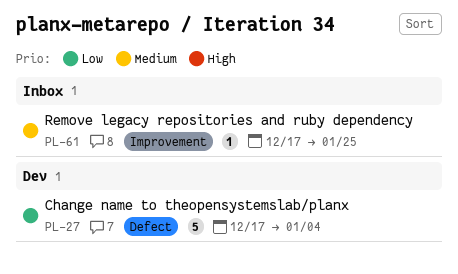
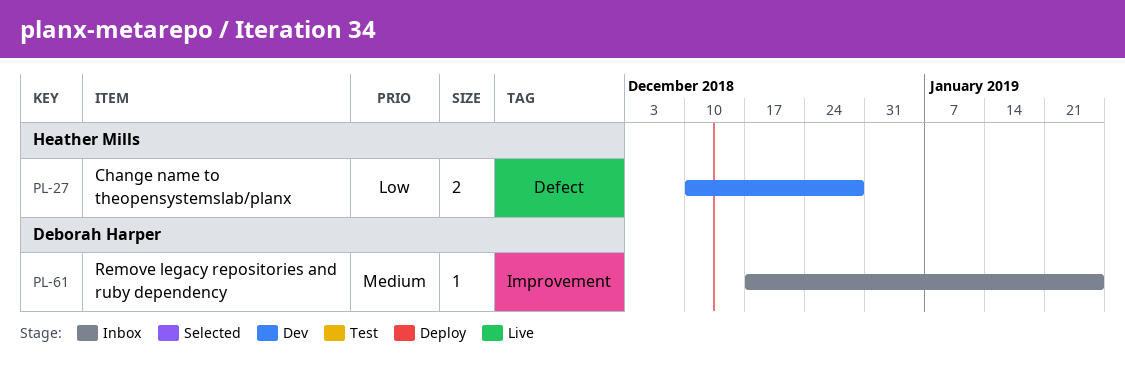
PL-27, estimate: 5 -> 2
PL-27, start: Dec 17 -> Dec 10
PL-27, due: Jan 4 -> Dec 28

